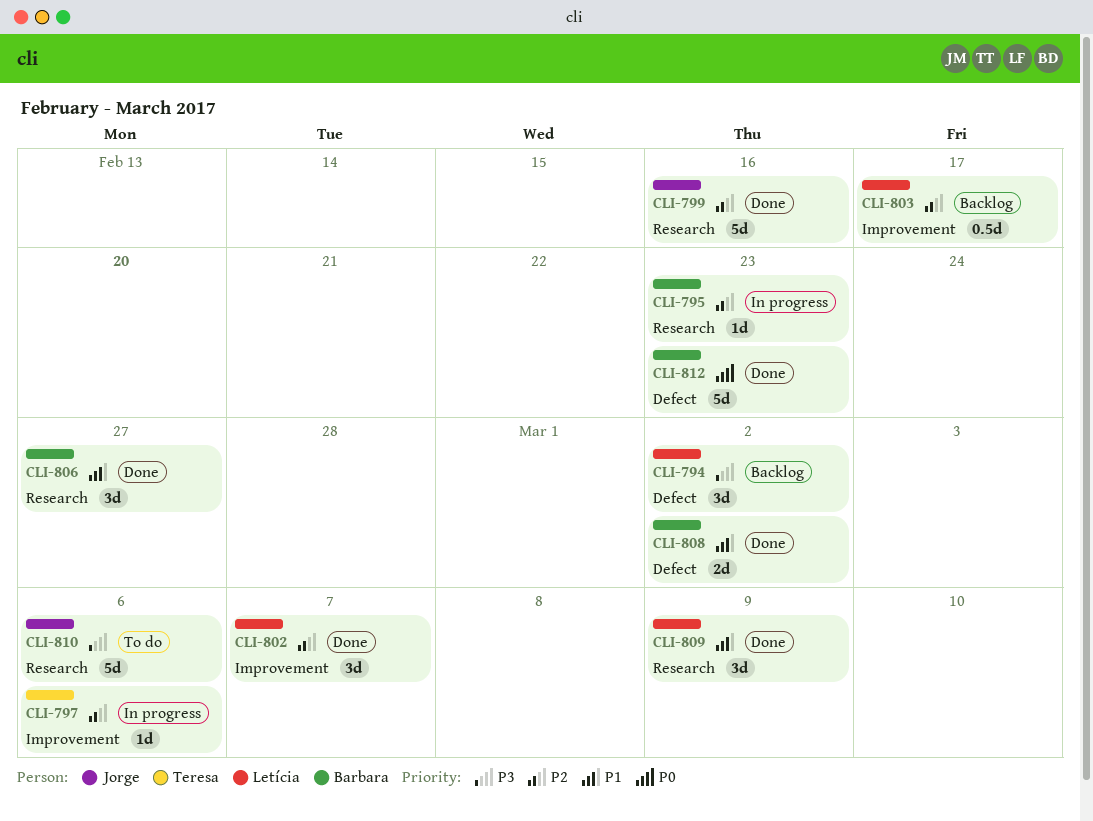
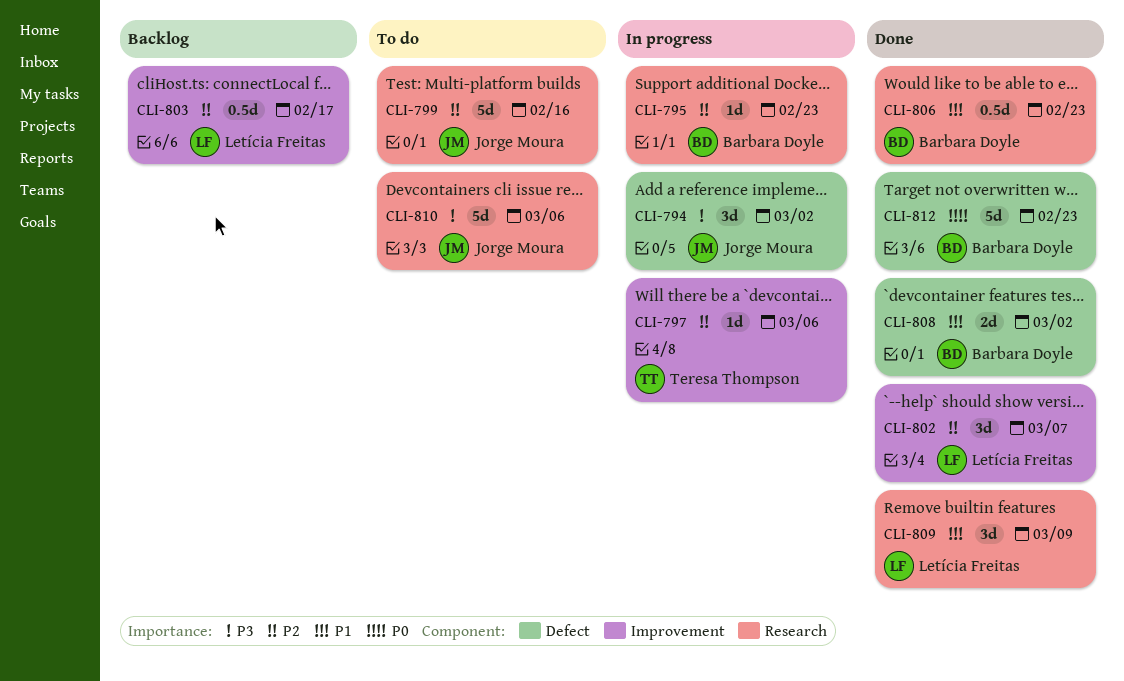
CLI-794, status: Backlog -> In progress
CLI-794, owner: Letícia Freitas -> Jorge Moura
CLI-799, status: Done -> To do
CLI-806, estimate: 3d -> 0.5d
CLI-806, due: Feb 27 -> Feb 23

